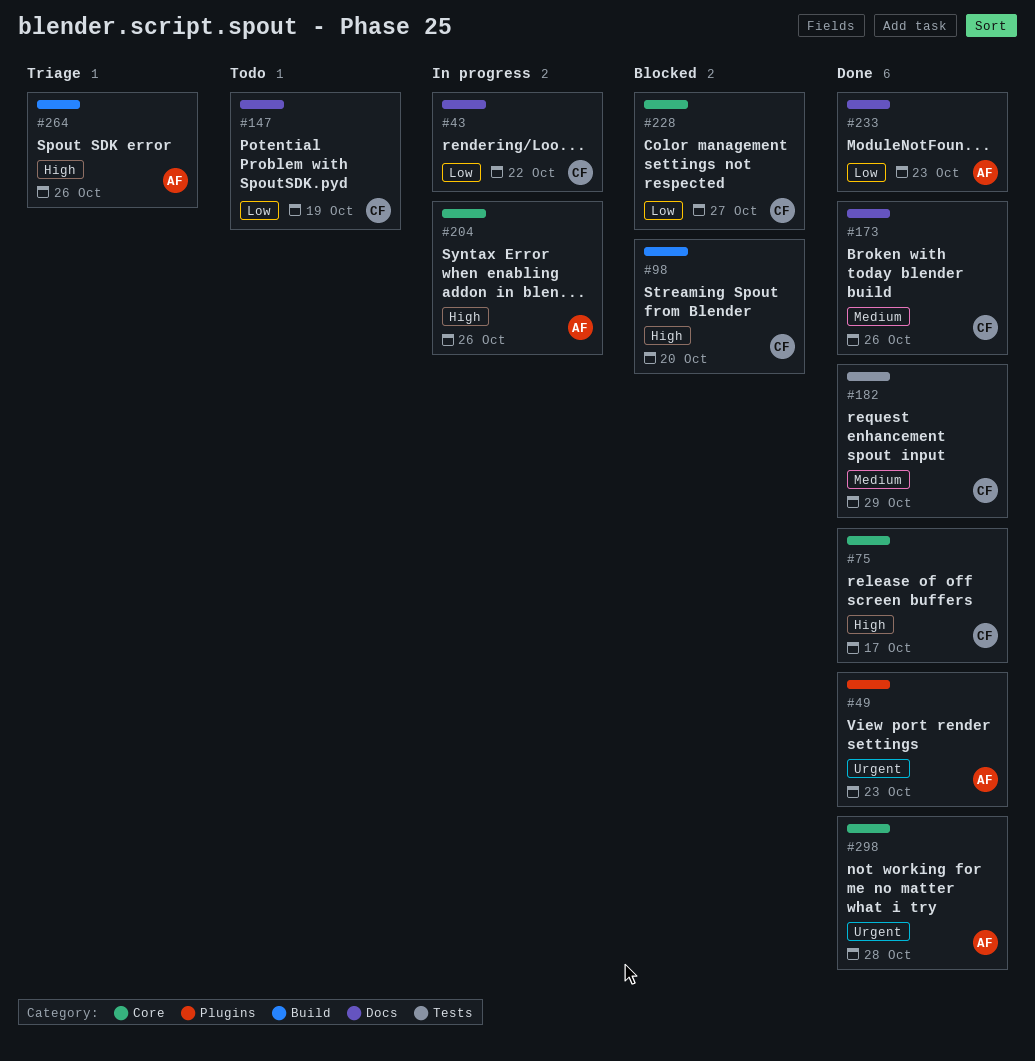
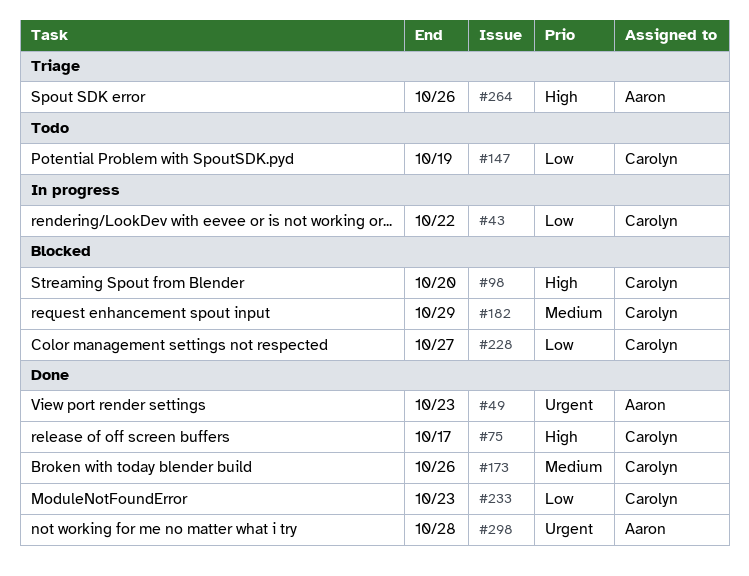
#182, status: Done -> Blocked
#204: present -> none
#233, owner: Aaron -> Carolyn

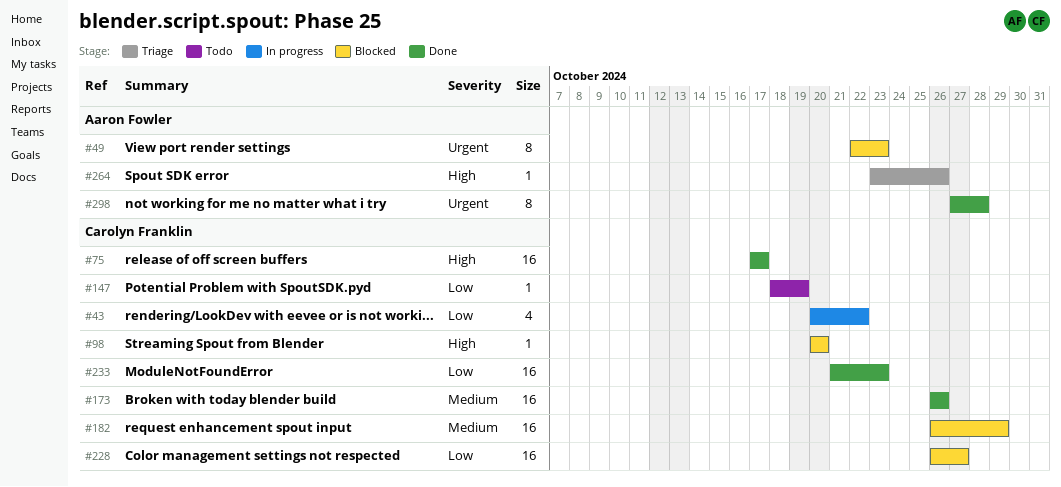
#49, status: Done -> Blocked

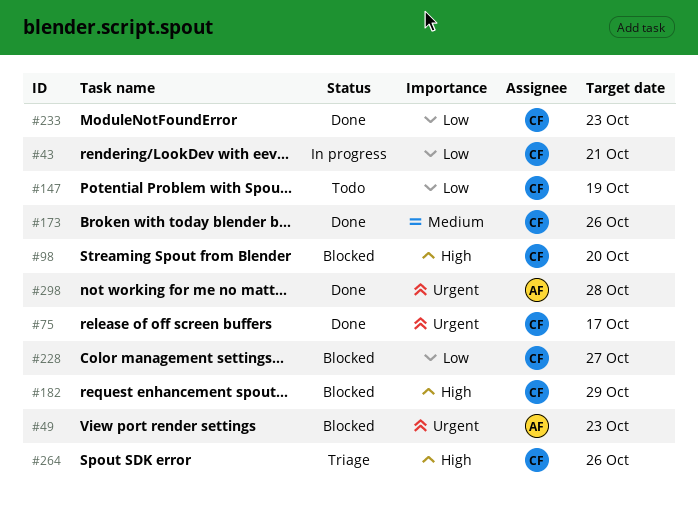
#43, due: Oct 22 -> Oct 21
#75, priority: High -> Urgent
#182, priority: Medium -> High
#264, owner: Aaron Fowler -> Carolyn Franklin

